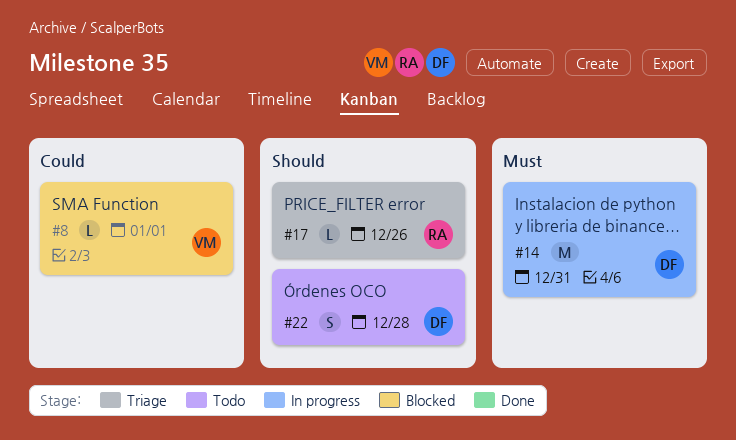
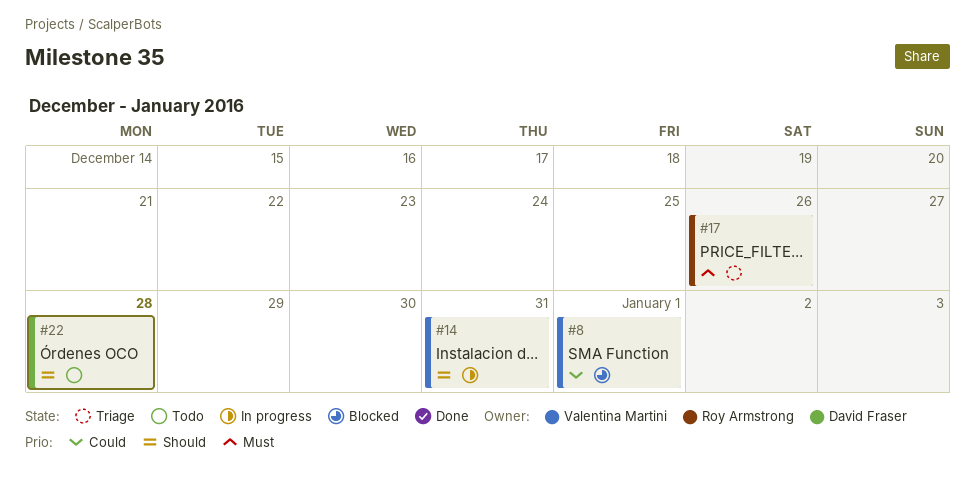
#14, owner: David Fraser -> Valentina Martini
#14, priority: Must -> Should
#17, priority: Should -> Must

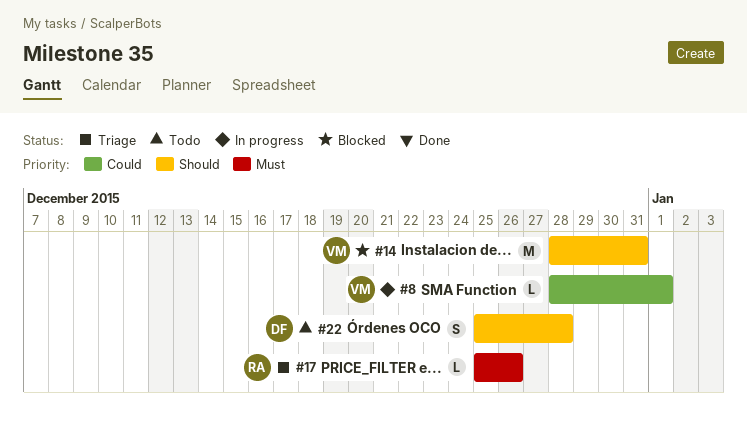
#8, status: Blocked -> In progress
#14, status: In progress -> Blocked

